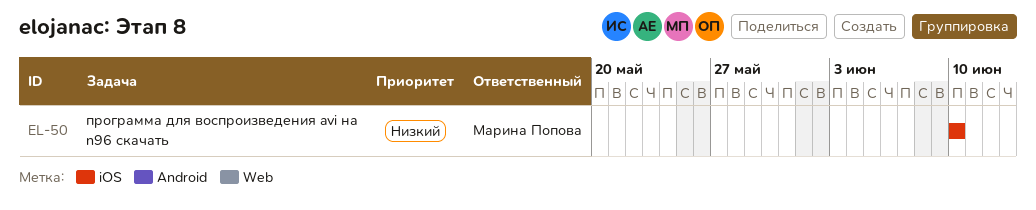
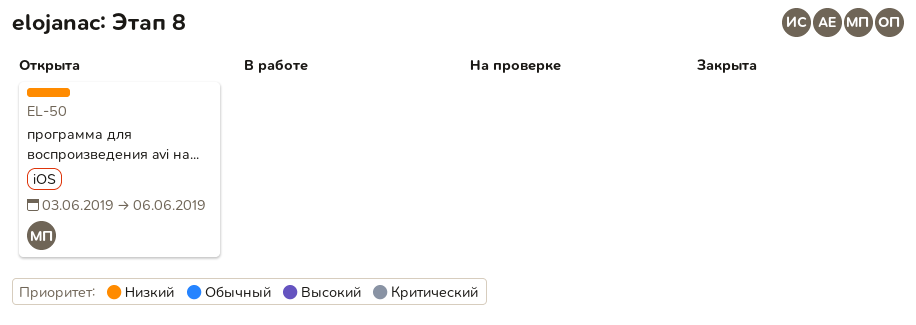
EL-50, start: Jun 10 -> Jun 3
EL-50, due: Jun 10 -> Jun 6

